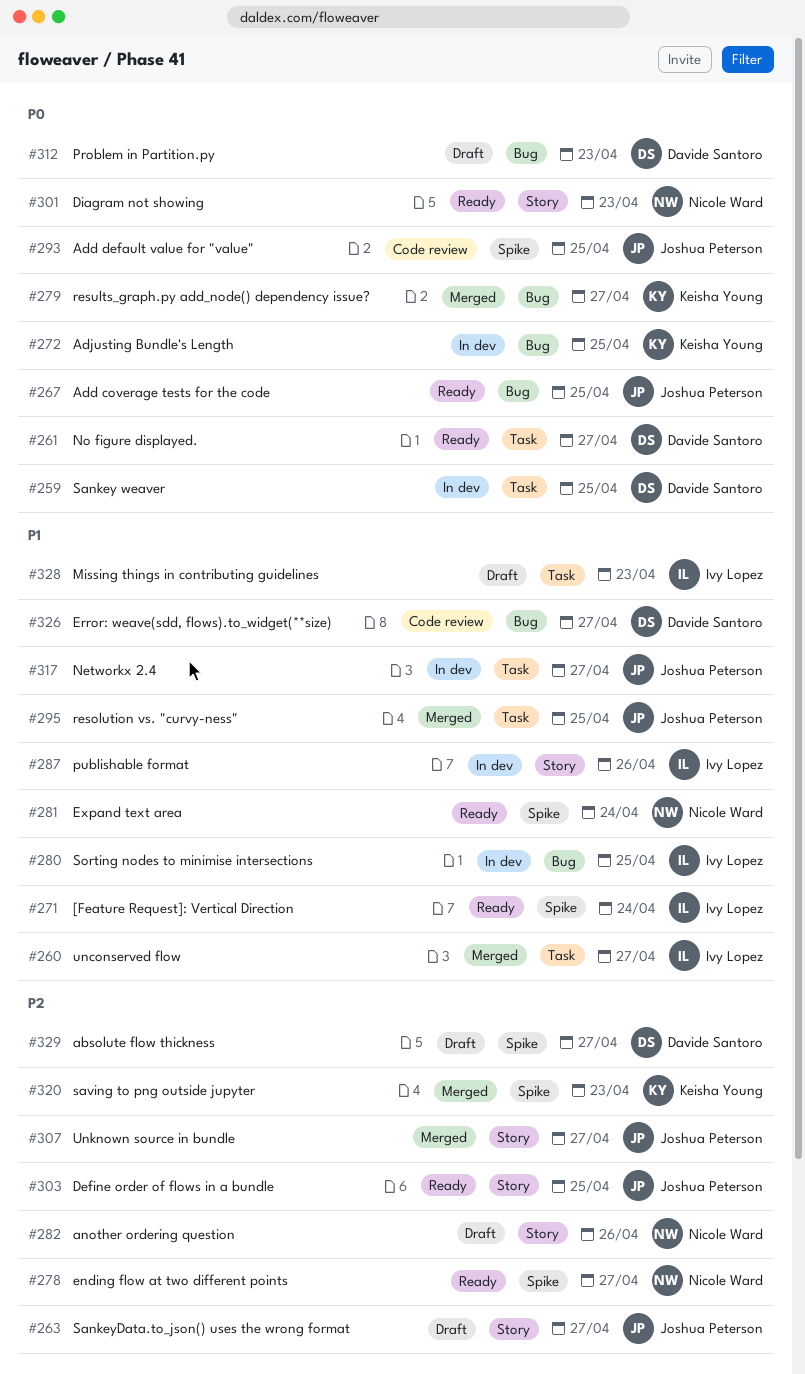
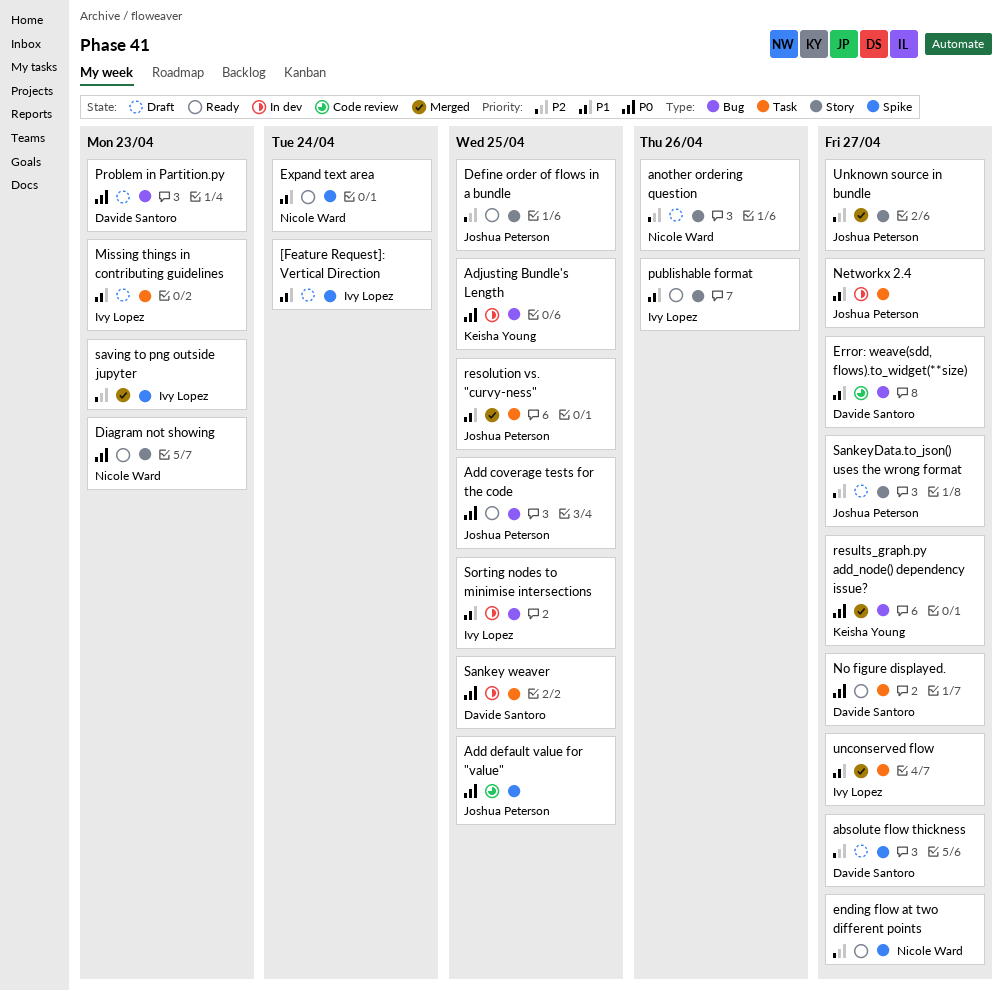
[Feature Request]: Vertical Direction, status: Ready -> Draft
publishable format, status: In dev -> Ready
saving to png outside jupyter, owner: Keisha Young -> Ivy Lopez

